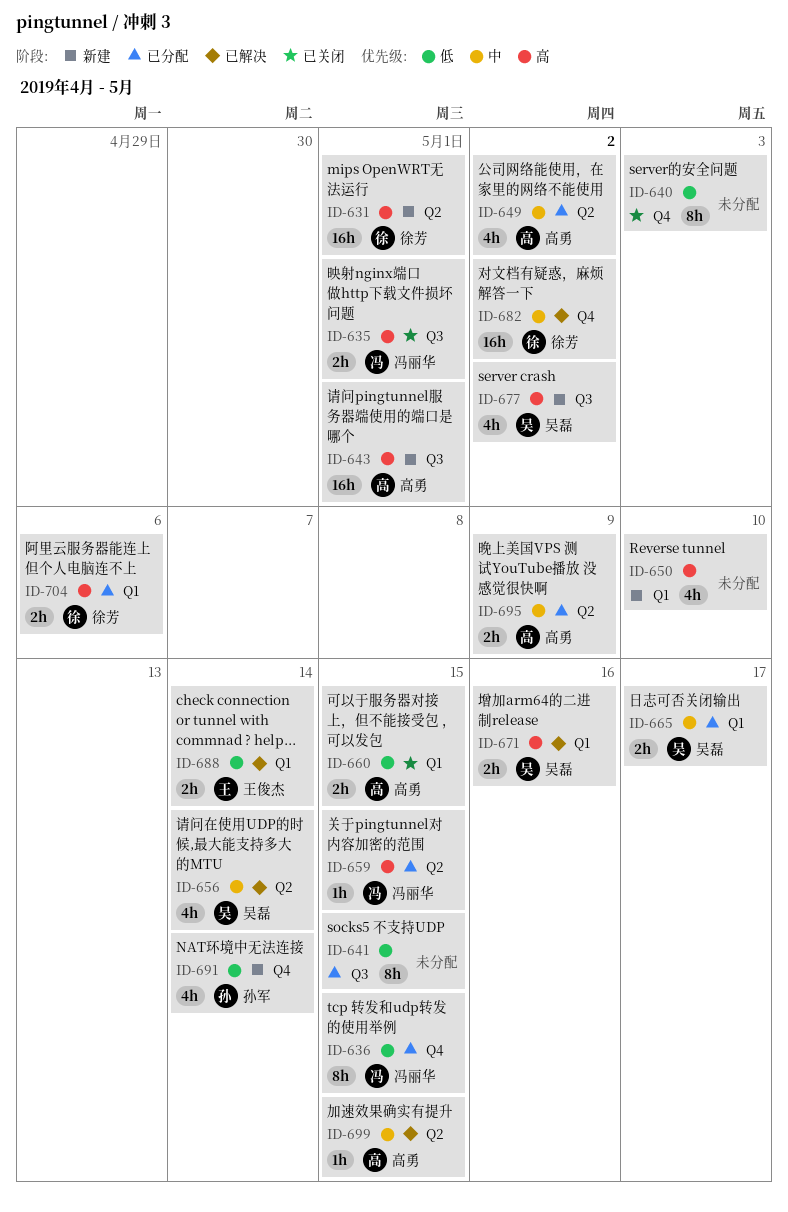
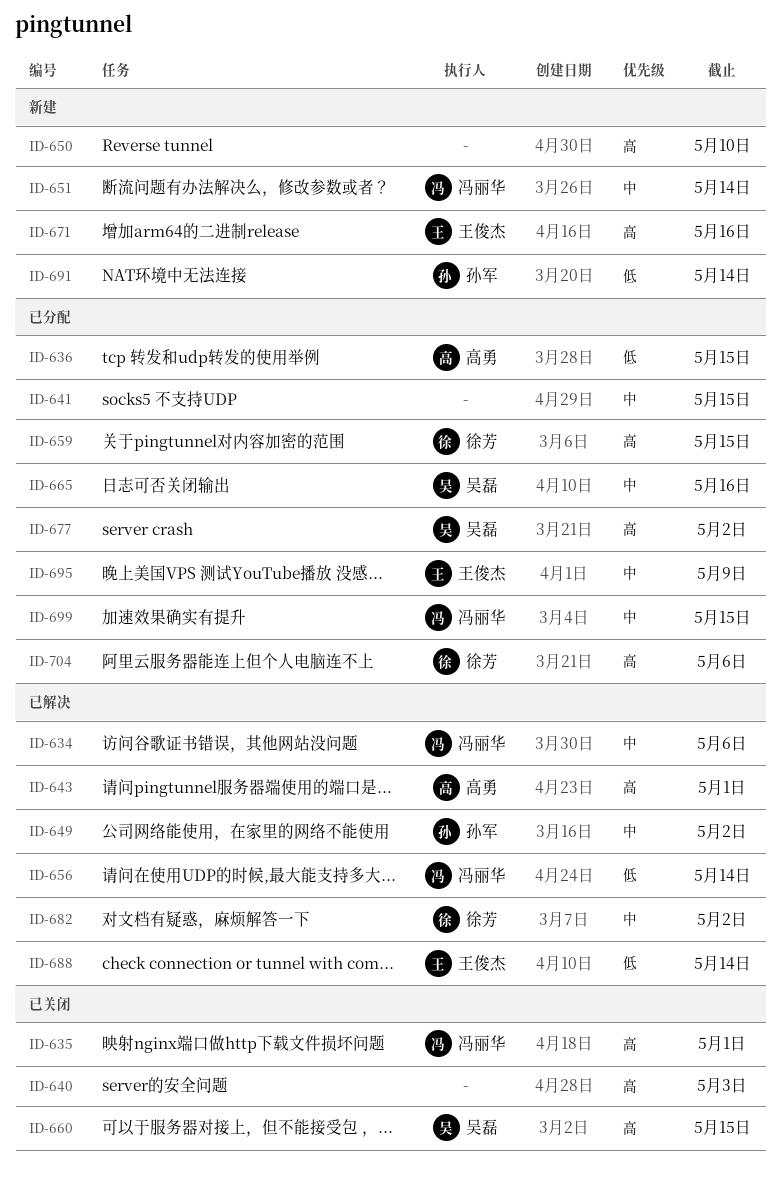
ID-631: present -> none
ID-634: none -> present
ID-636, owner: 冯丽华 -> 高勇
ID-640, priority: 低 -> 高
ID-641, priority: 低 -> 中
ID-643, status: 新建 -> 已解决
ID-649, status: 已分配 -> 已解决
ID-649, owner: 高勇 -> 孙军
ID-651: none -> present
ID-656, owner: 吴磊 -> 冯丽华
ID-656, priority: 中 -> 低
ID-659, owner: 冯丽华 -> 徐芳
ID-660, owner: 高勇 -> 吴磊
ID-660, priority: 低 -> 高
ID-665, due: May 17 -> May 16
ID-671, status: 已解决 -> 新建
ID-671, owner: 吴磊 -> 王俊杰
ID-677, status: 新建 -> 已分配
ID-695, owner: 高勇 -> 王俊杰
ID-699, status: 已解决 -> 已分配
ID-699, owner: 高勇 -> 冯丽华

